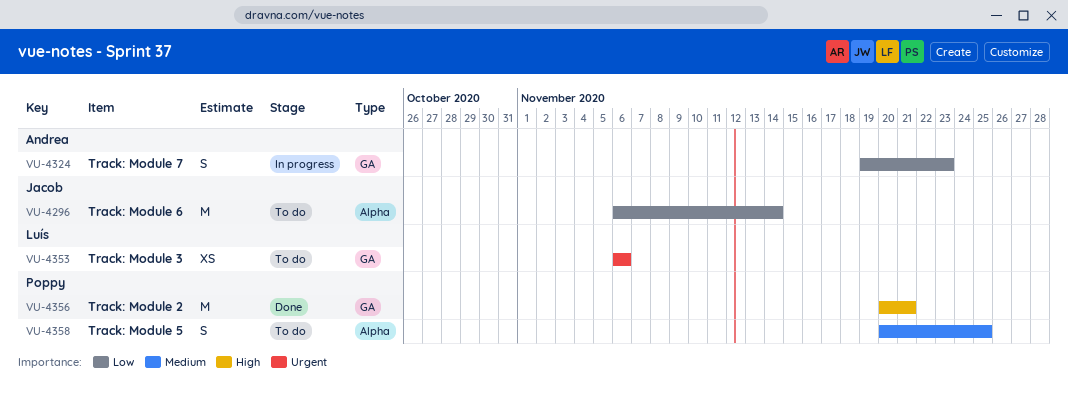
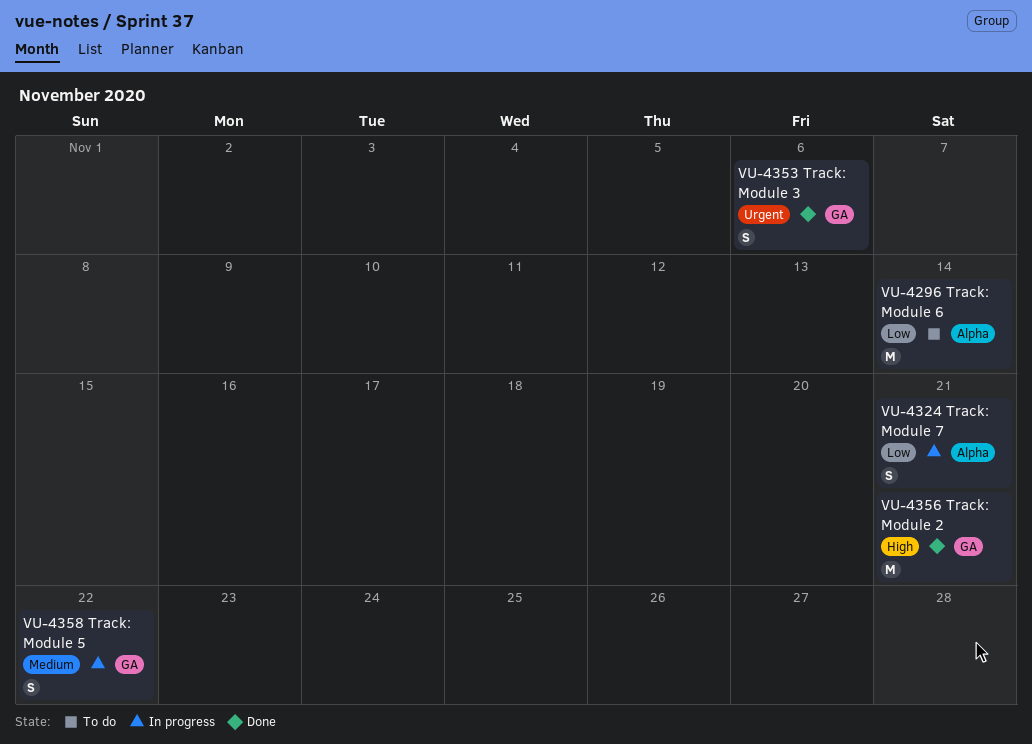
VU-4324, label: GA -> Alpha
VU-4324, due: Nov 23 -> Nov 21
VU-4353, status: To do -> Done
VU-4353, estimate: XS -> S
VU-4358, status: To do -> In progress
VU-4358, label: Alpha -> GA
VU-4358, due: Nov 25 -> Nov 22

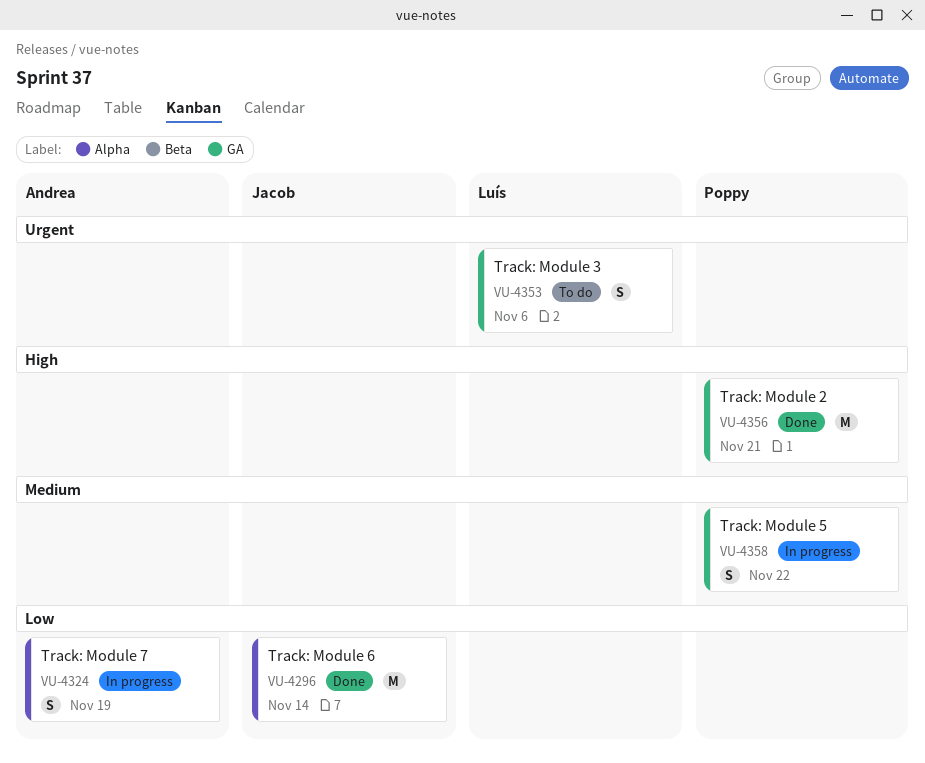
VU-4296, status: To do -> Done
VU-4324, due: Nov 21 -> Nov 19
VU-4353, status: Done -> To do

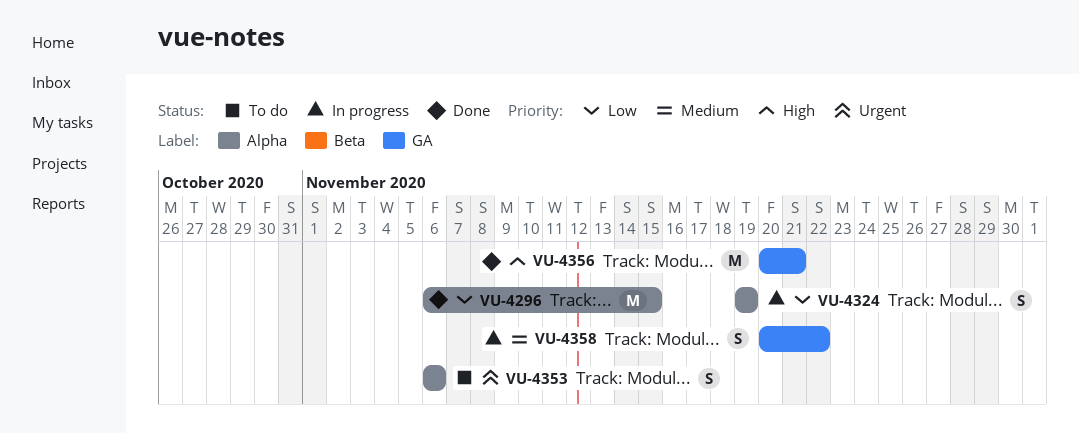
VU-4296, due: Nov 14 -> Nov 15
VU-4353, label: GA -> Alpha

